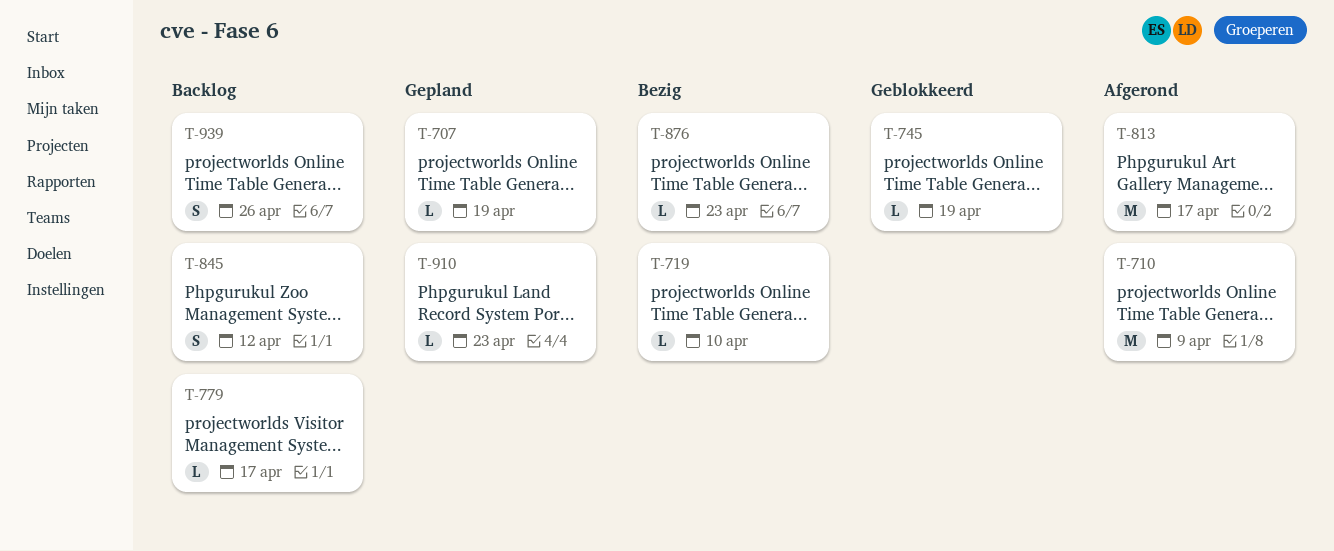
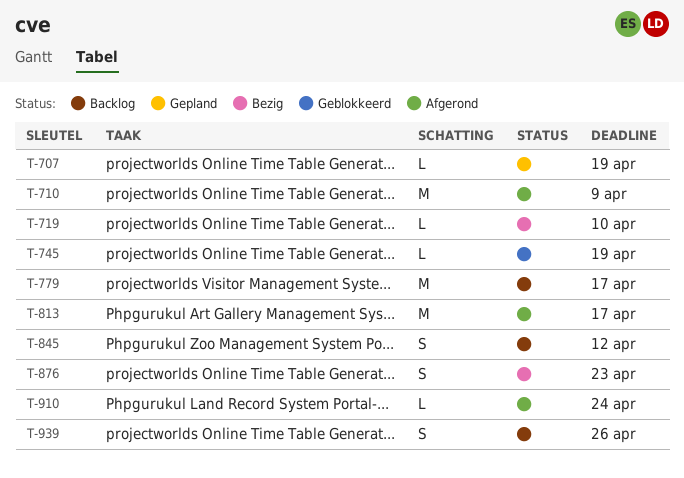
T-779, estimate: L -> M
T-876, estimate: L -> S
T-910, status: Gepland -> Afgerond
T-910, due: Apr 23 -> Apr 24

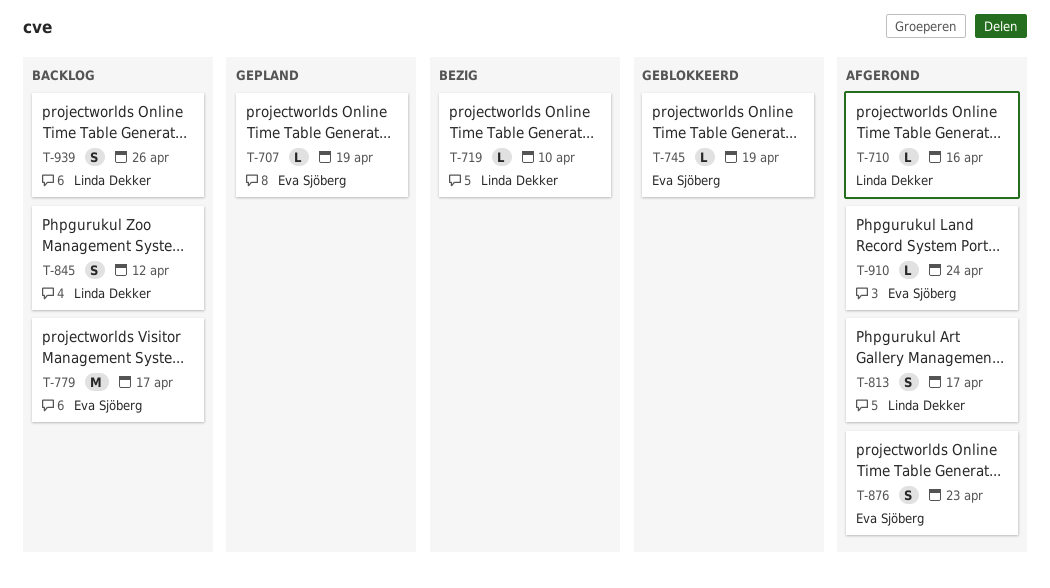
T-710, estimate: M -> L
T-710, due: Apr 9 -> Apr 16
T-813, estimate: M -> S
T-876, status: Bezig -> Afgerond

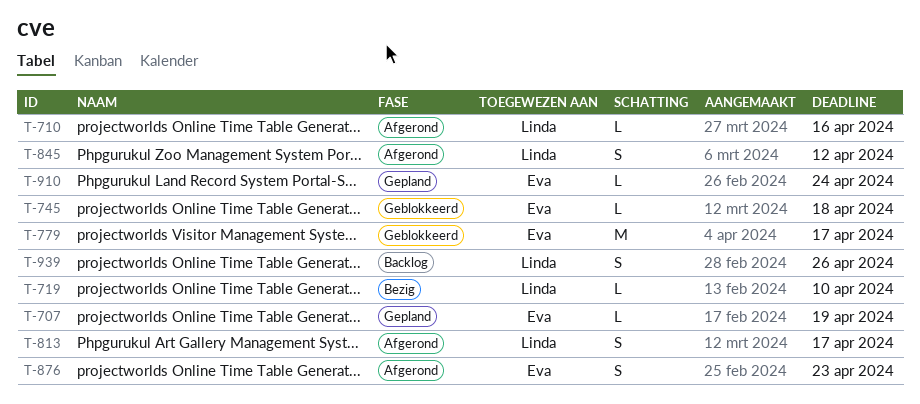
T-745, due: Apr 19 -> Apr 18
T-779, status: Backlog -> Geblokkeerd
T-845, status: Backlog -> Afgerond
T-910, status: Afgerond -> Gepland

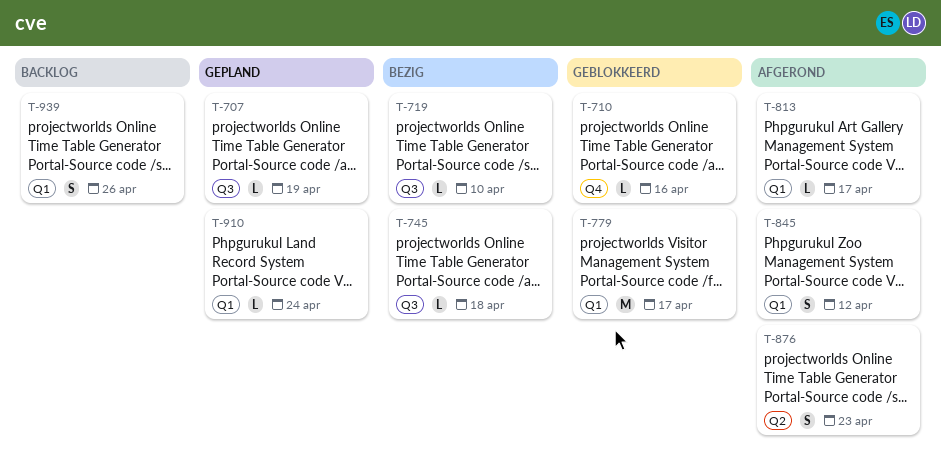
T-710, status: Afgerond -> Geblokkeerd
T-745, status: Geblokkeerd -> Bezig
T-813, estimate: S -> L

